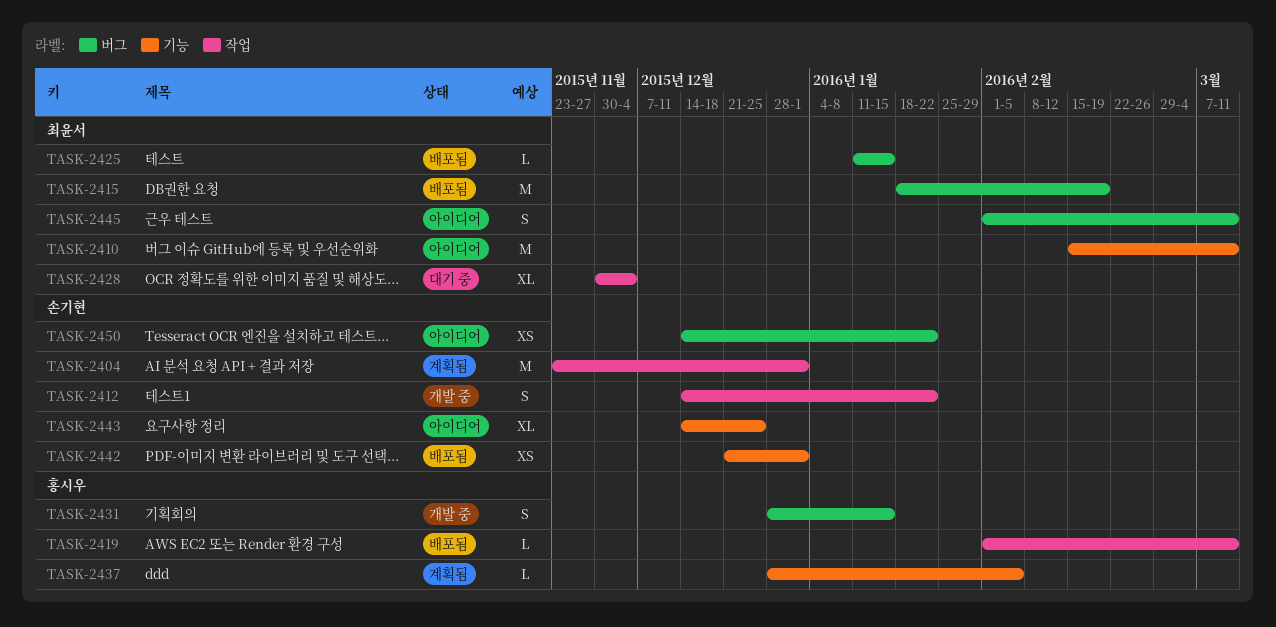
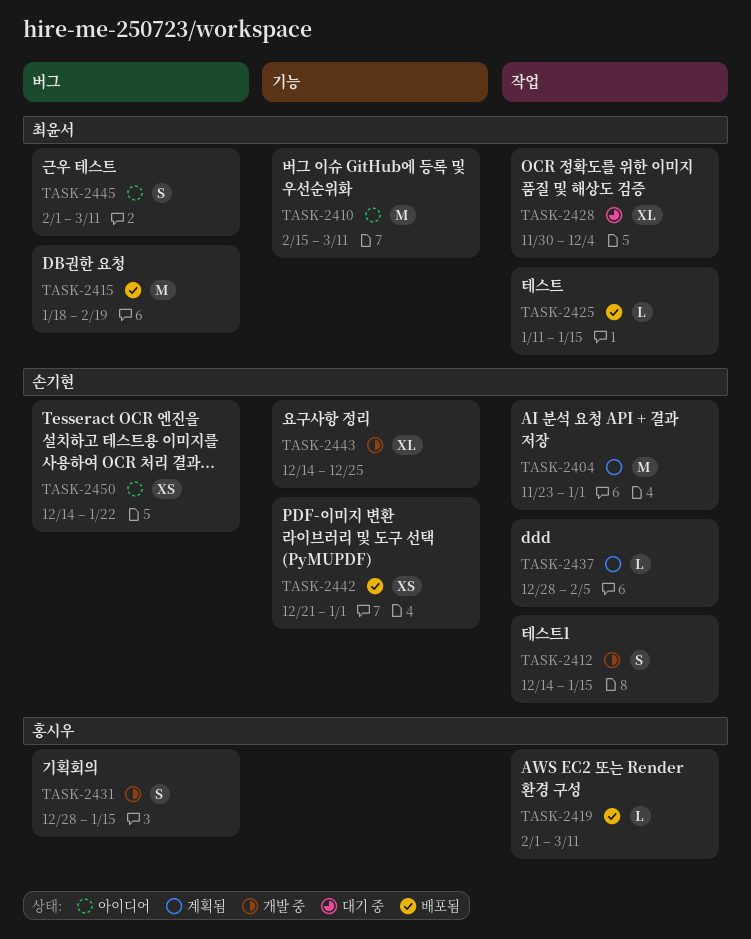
TASK-2412, due: Jan 22 -> Jan 15
TASK-2425, label: 버그 -> 작업
TASK-2437, owner: 홍시우 -> 손기현
TASK-2437, label: 기능 -> 작업
TASK-2443, status: 아이디어 -> 개발 중

